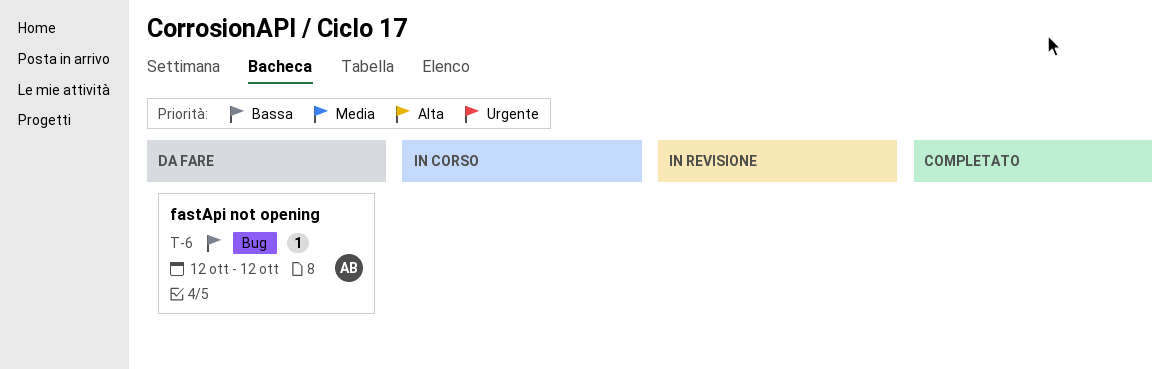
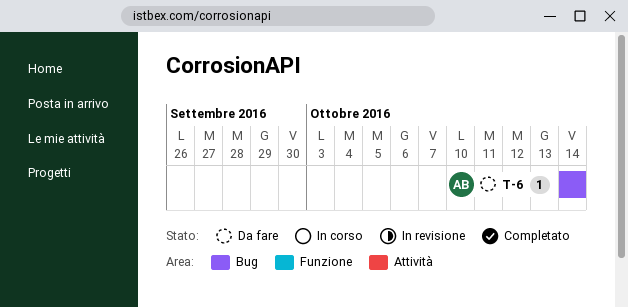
T-6, start: Oct 12 -> Oct 14
T-6, due: Oct 12 -> Oct 14

